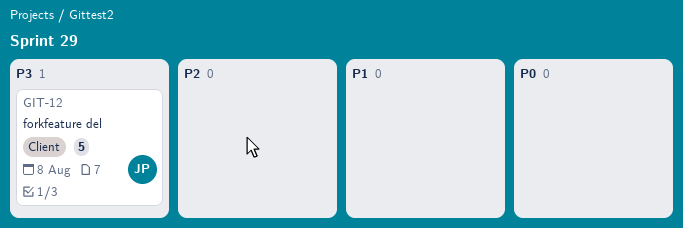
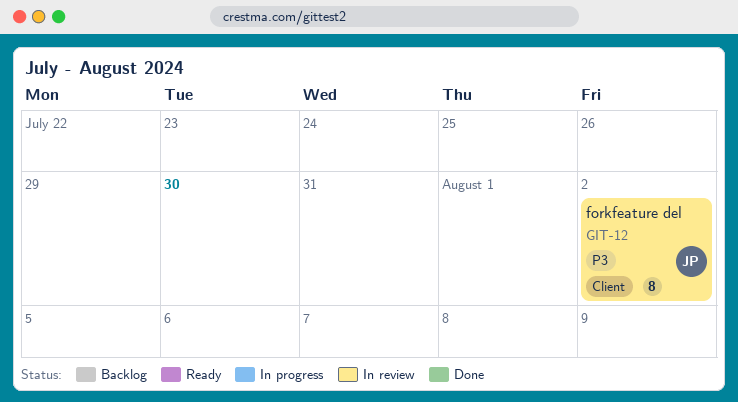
GIT-12, estimate: 5 -> 8
GIT-12, due: Aug 8 -> Aug 2

